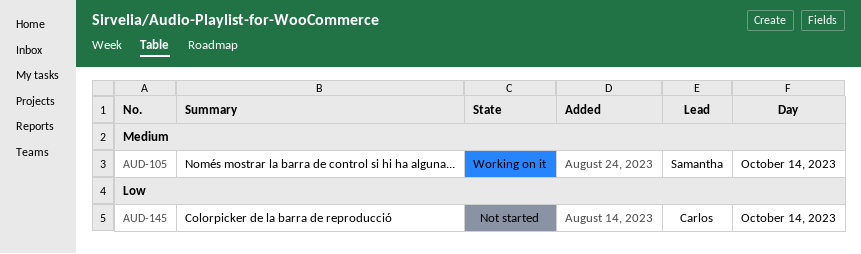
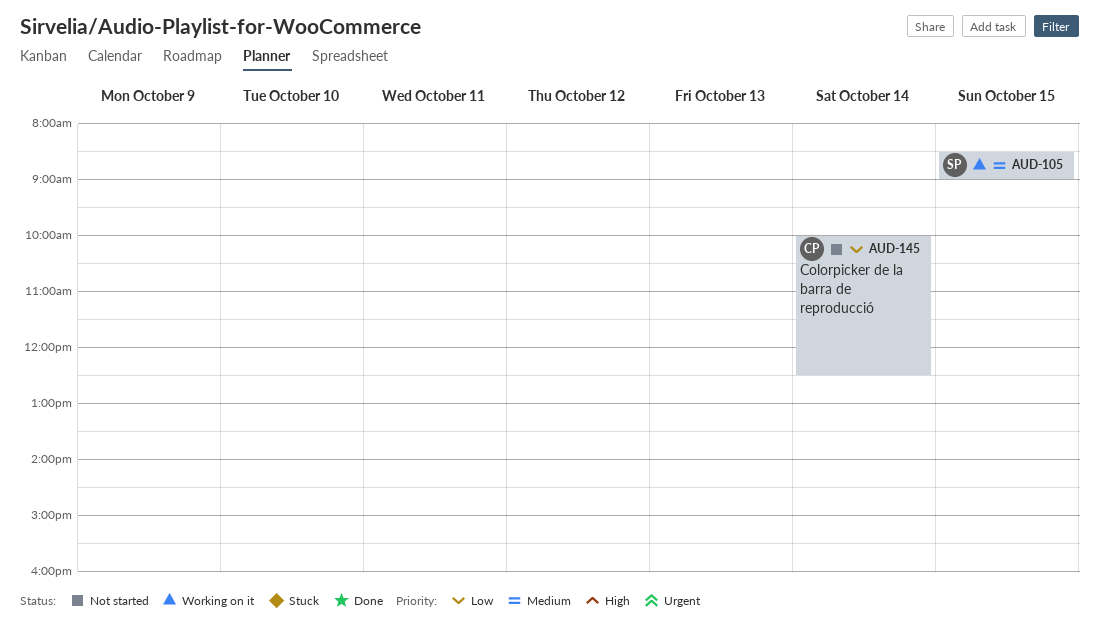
AUD-105, day: Oct 14 -> Oct 15

